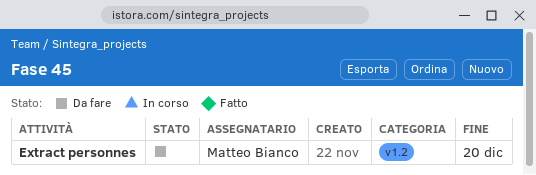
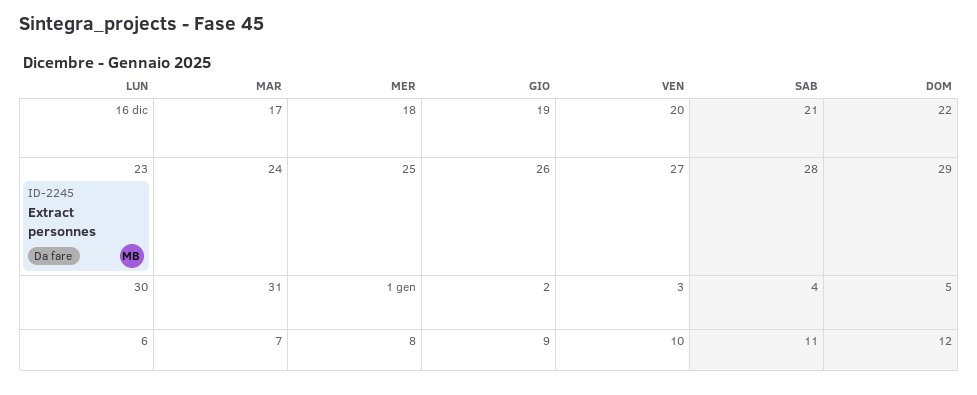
Extract personnes, due: Dec 20 -> Dec 23

